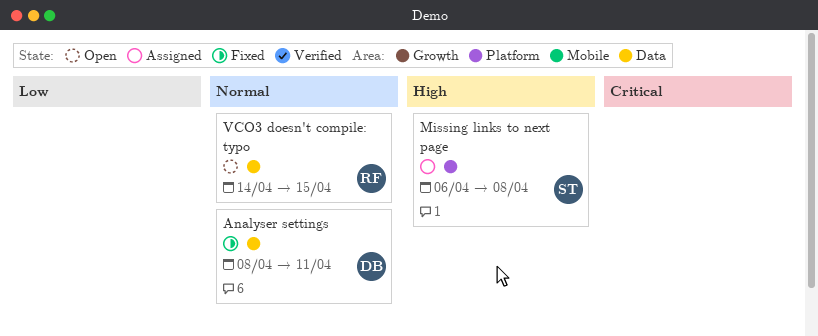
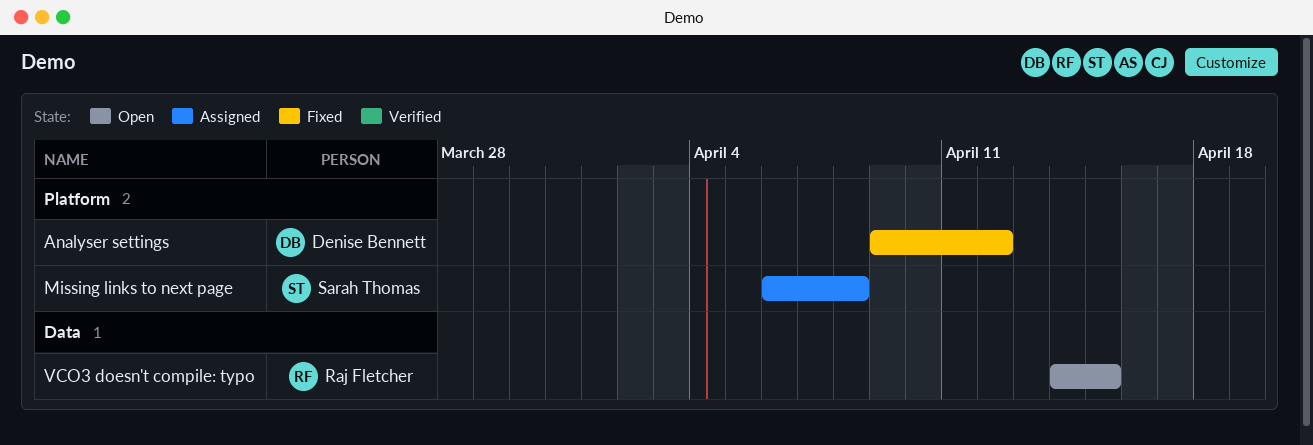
Analyser settings, label: Data -> Platform
Analyser settings, start: Apr 8 -> Apr 9
Analyser settings, due: Apr 11 -> Apr 12

